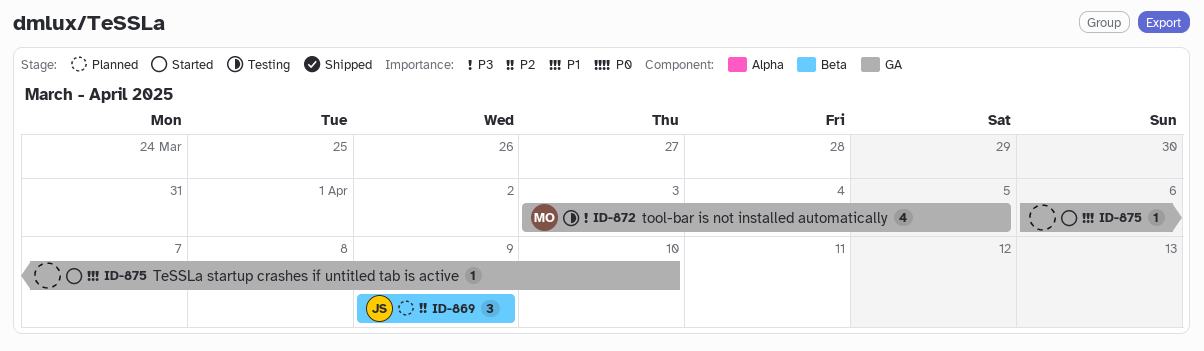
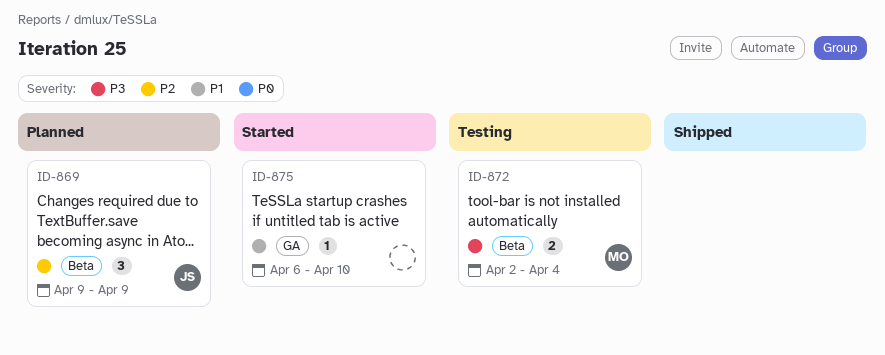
ID-872, label: GA -> Beta
ID-872, estimate: 4 -> 2
ID-872, start: Apr 3 -> Apr 2
ID-872, due: Apr 5 -> Apr 4

